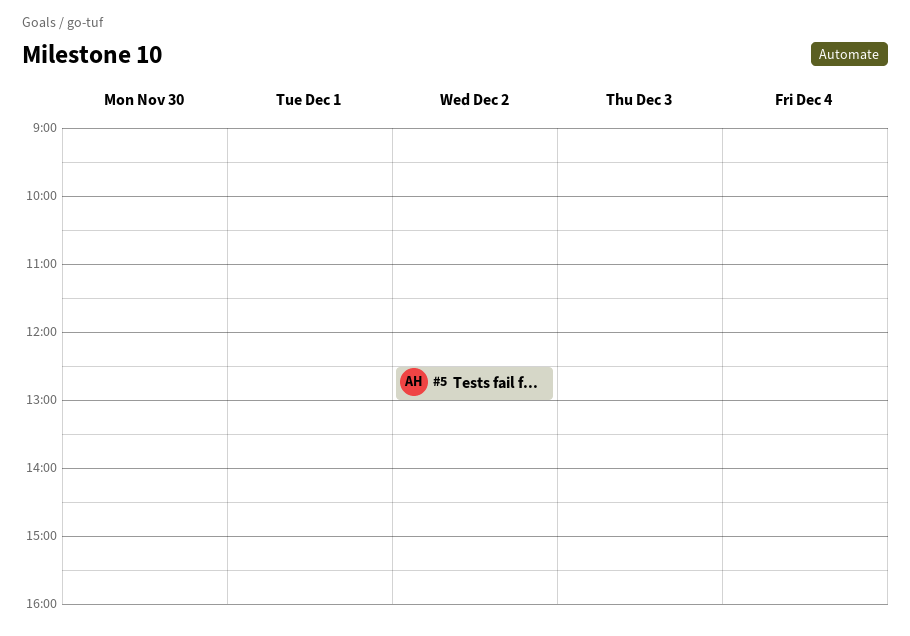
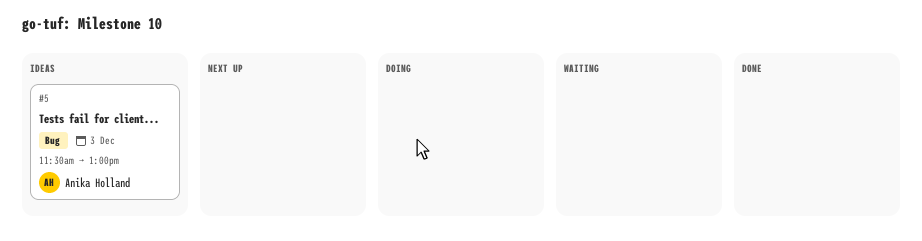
#5, day: Dec 2 -> Dec 3
#5, begins: 12:30 -> 11:30

